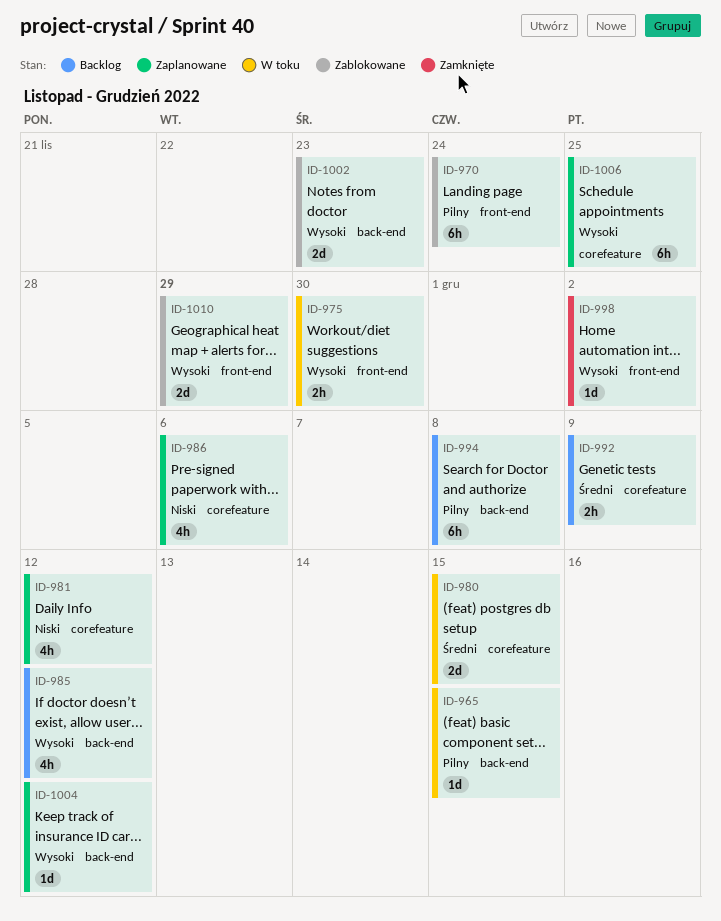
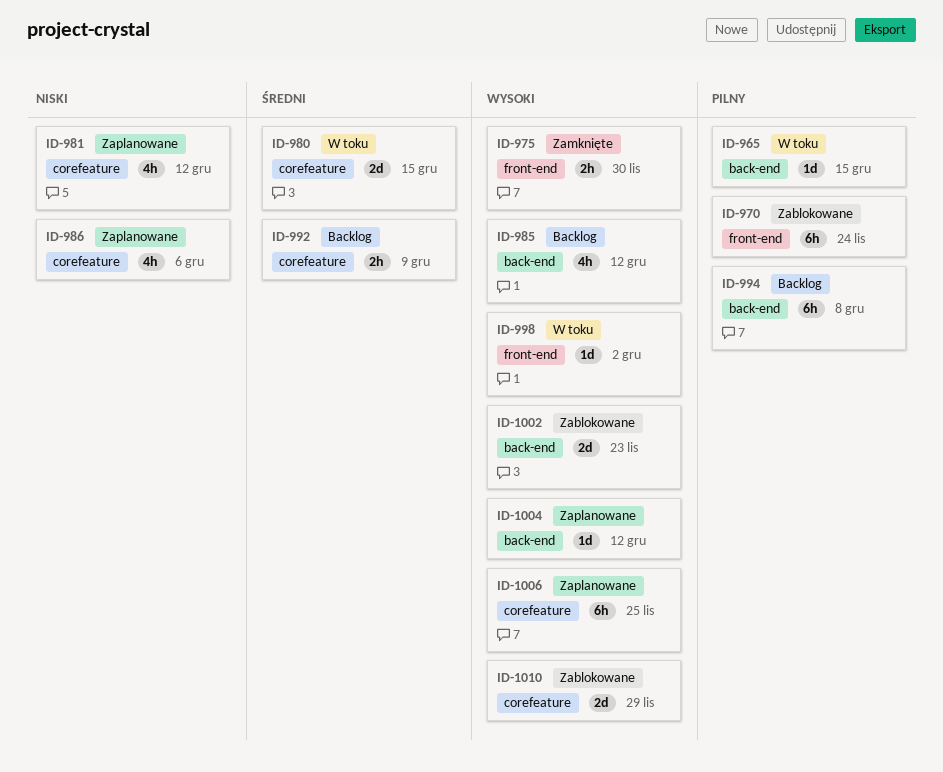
ID-975, status: W toku -> Zamknięte
ID-998, status: Zamknięte -> W toku
ID-1010, label: front-end -> corefeature

